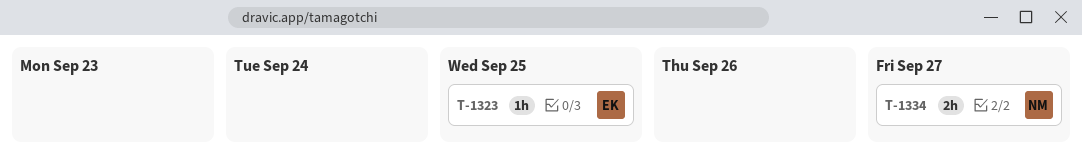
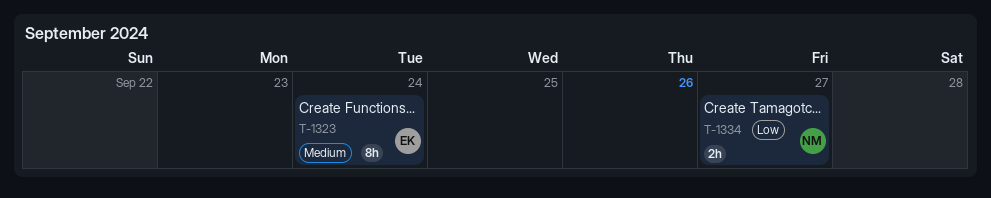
T-1323, estimate: 1h -> 8h
T-1323, due: Sep 25 -> Sep 24

